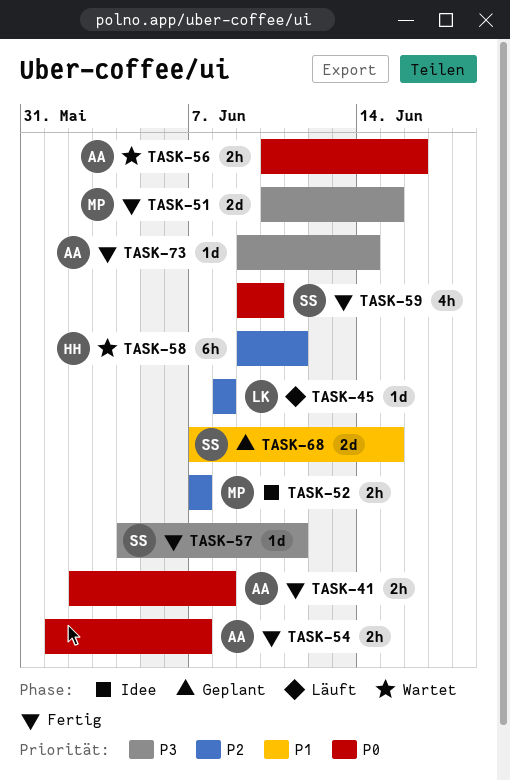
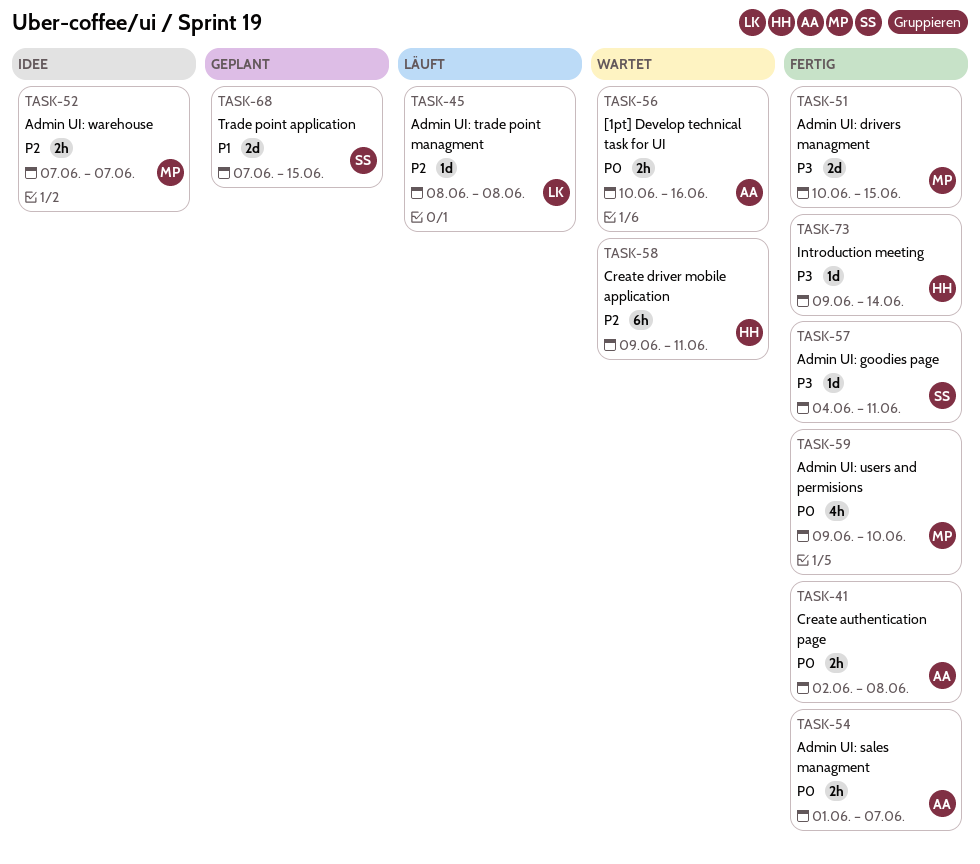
TASK-59, owner: SS -> MP
TASK-73, owner: AA -> HH

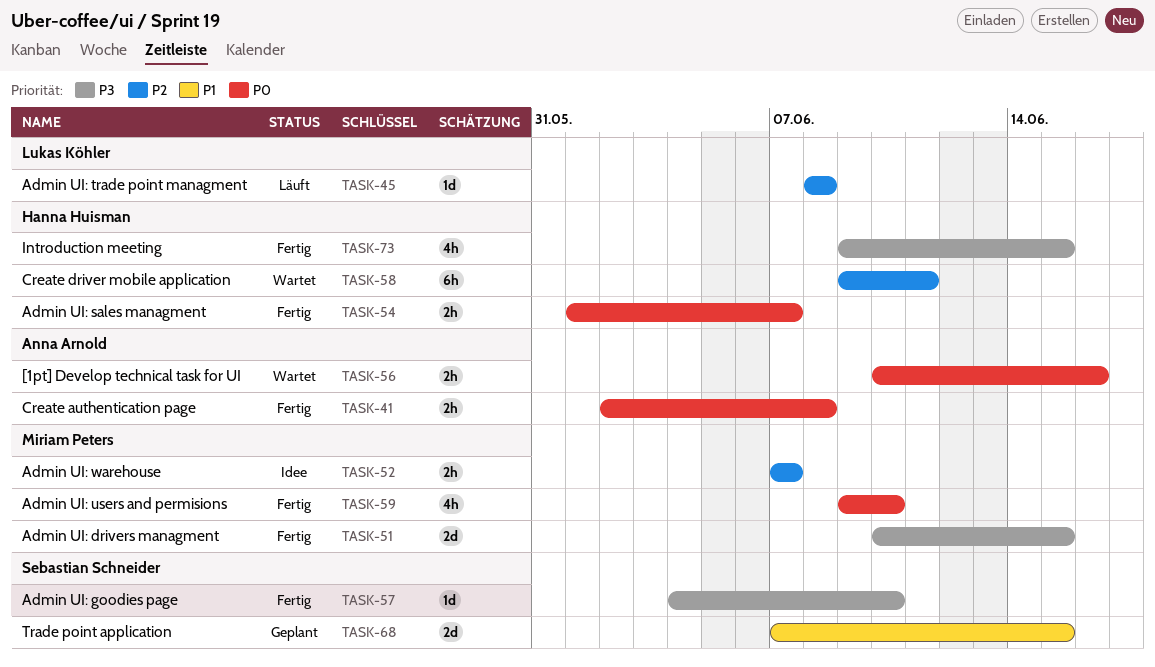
TASK-54, owner: Anna Arnold -> Hanna Huisman
TASK-57, due: Jun 11 -> Jun 10
TASK-73, estimate: 1d -> 4h
TASK-73, due: Jun 14 -> Jun 15

